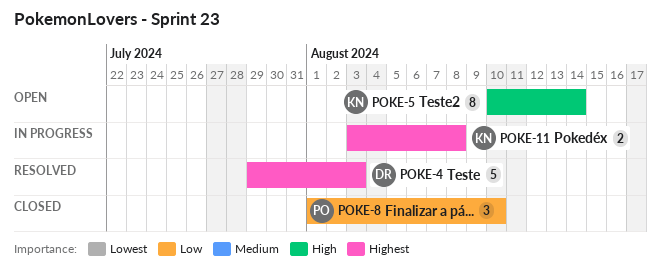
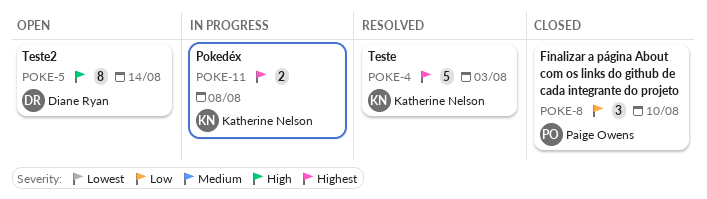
POKE-4, owner: Diane Ryan -> Katherine Nelson
POKE-5, owner: Katherine Nelson -> Diane Ryan

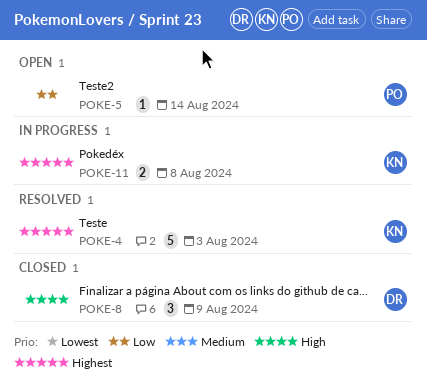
POKE-5, owner: Diane Ryan -> Paige Owens
POKE-5, priority: High -> Low
POKE-5, estimate: 8 -> 1
POKE-8, owner: Paige Owens -> Diane Ryan
POKE-8, priority: Low -> High
POKE-8, due: Aug 10 -> Aug 9

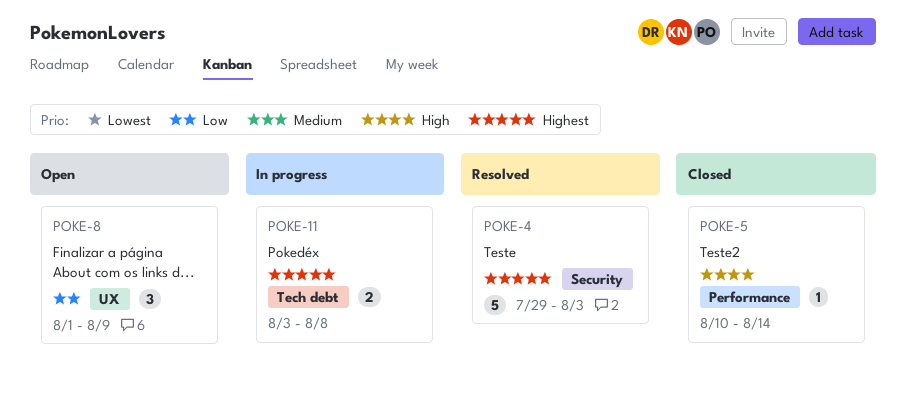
POKE-5, status: Open -> Closed
POKE-5, priority: Low -> High
POKE-8, status: Closed -> Open
POKE-8, priority: High -> Low

